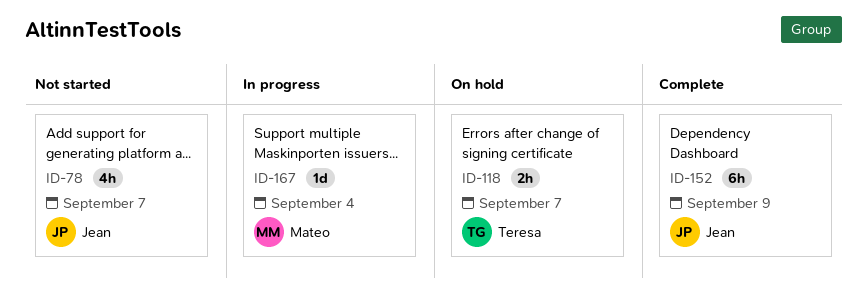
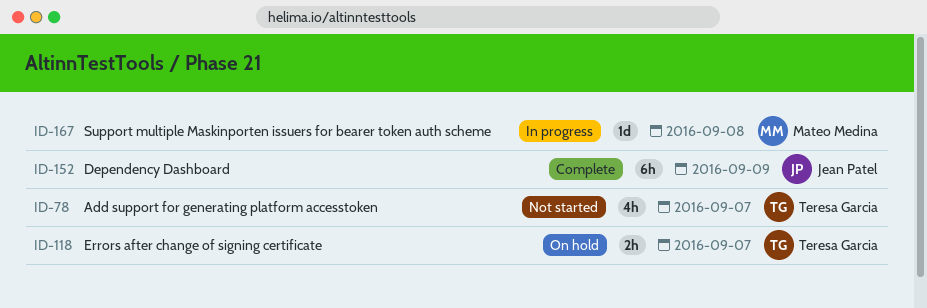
ID-78, owner: Jean Patel -> Teresa Garcia
ID-167, due: Sep 4 -> Sep 8

